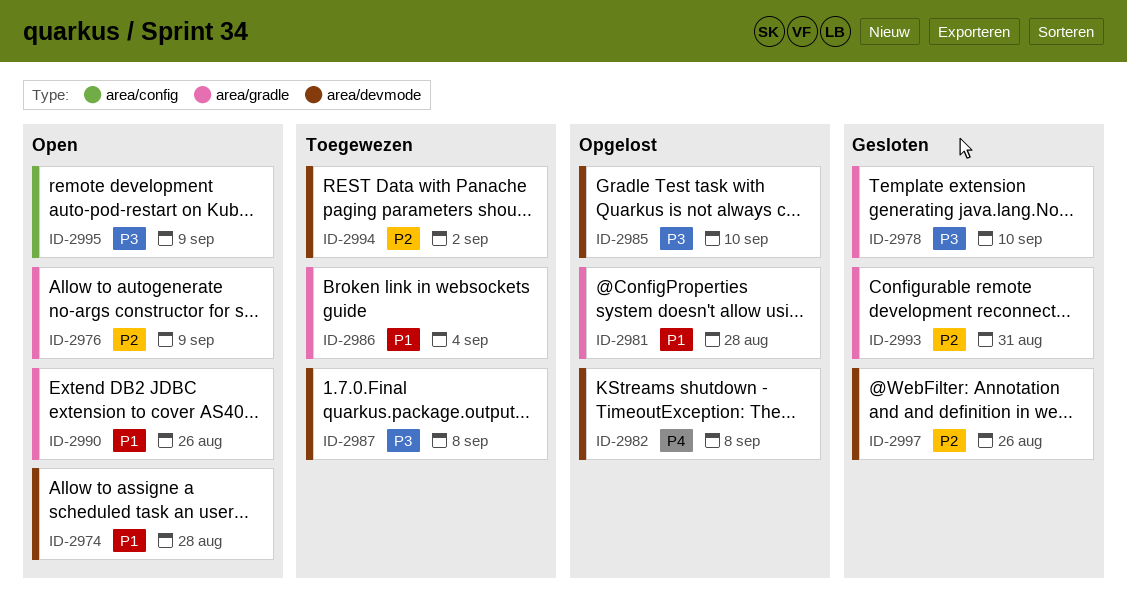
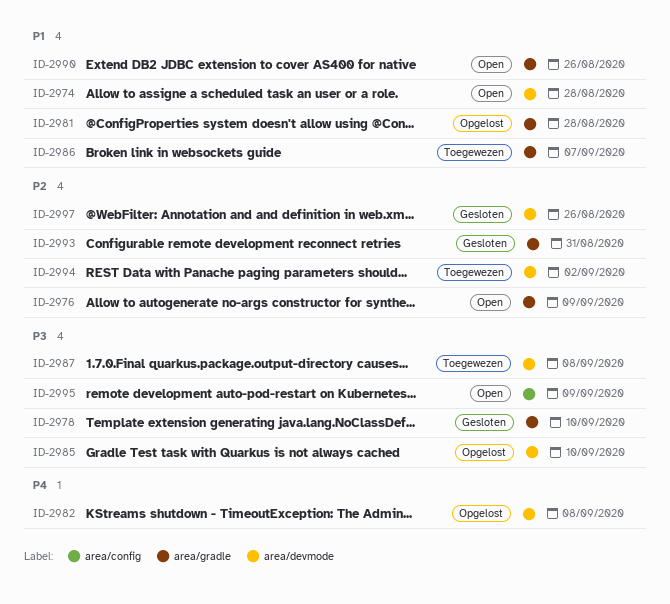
ID-2986, due: Sep 4 -> Sep 7

